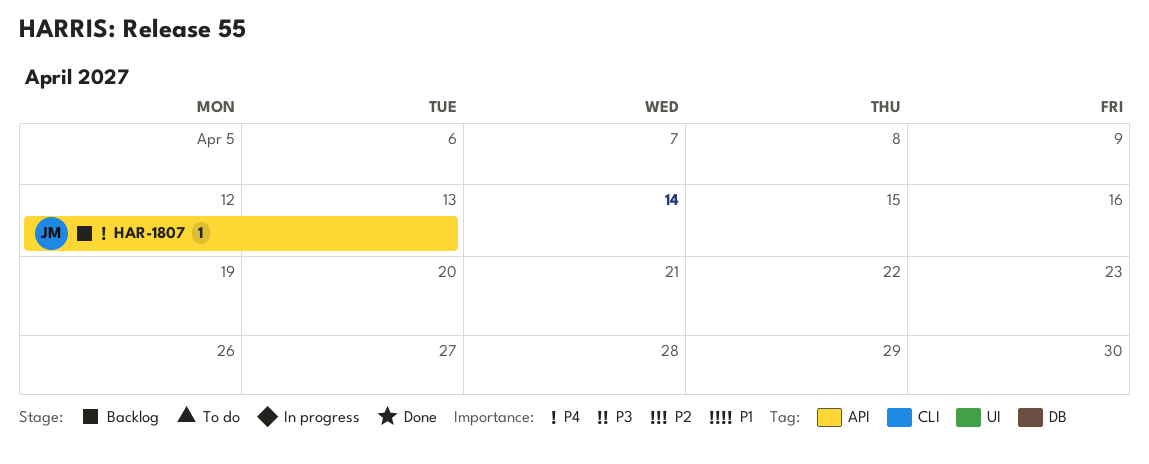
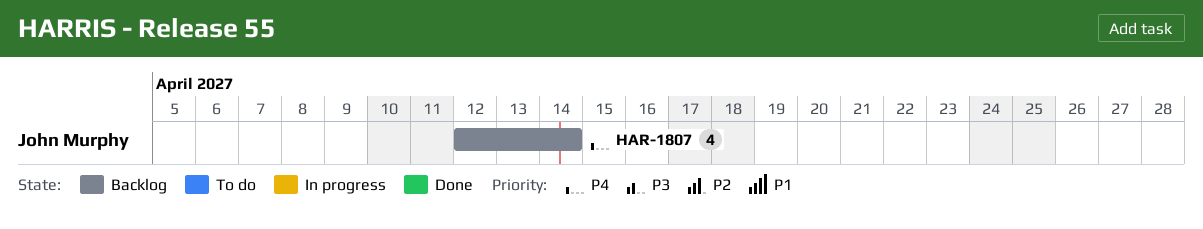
HAR-1807, estimate: 1 -> 4
HAR-1807, due: Apr 13 -> Apr 14

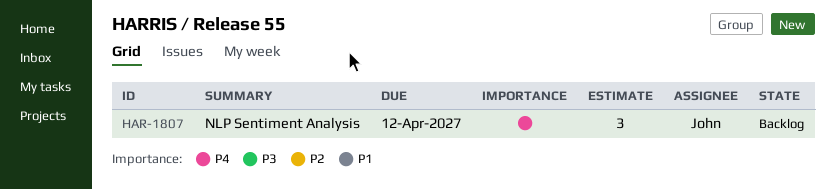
HAR-1807, estimate: 4 -> 3
HAR-1807, due: Apr 14 -> Apr 12

